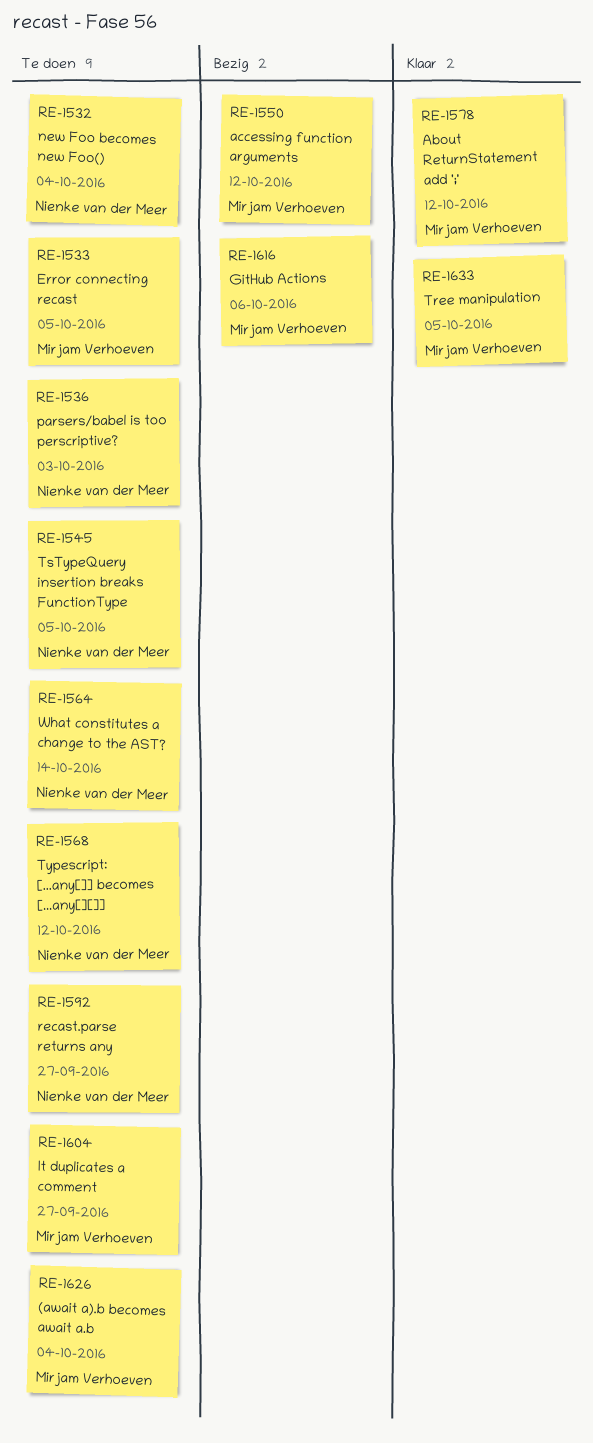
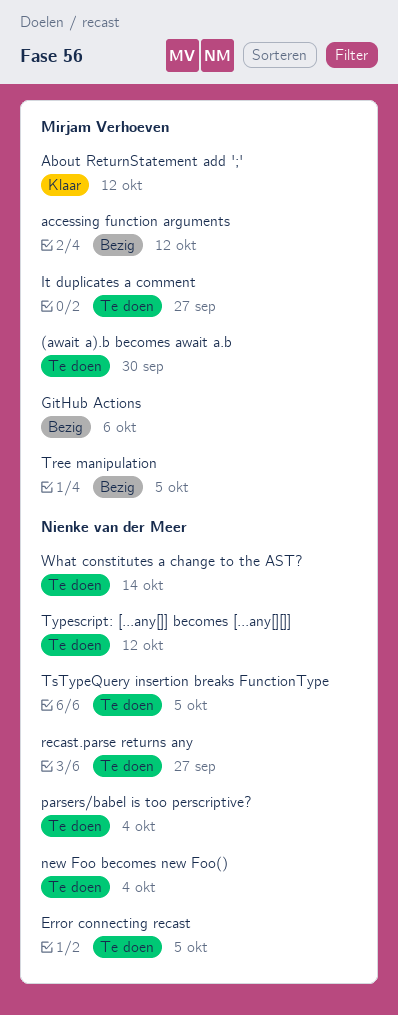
(await a).b becomes await a.b, due: Oct 4 -> Sep 30
Error connecting recast, owner: Mirjam Verhoeven -> Nienke van der Meer
parsers/babel is too perscriptive?, due: Oct 3 -> Oct 4
Tree manipulation, status: Klaar -> Bezig

